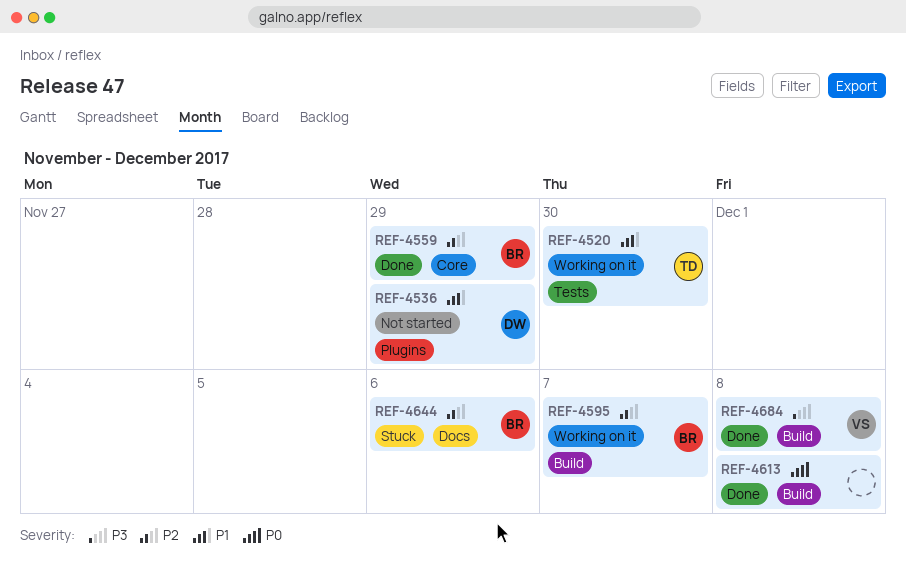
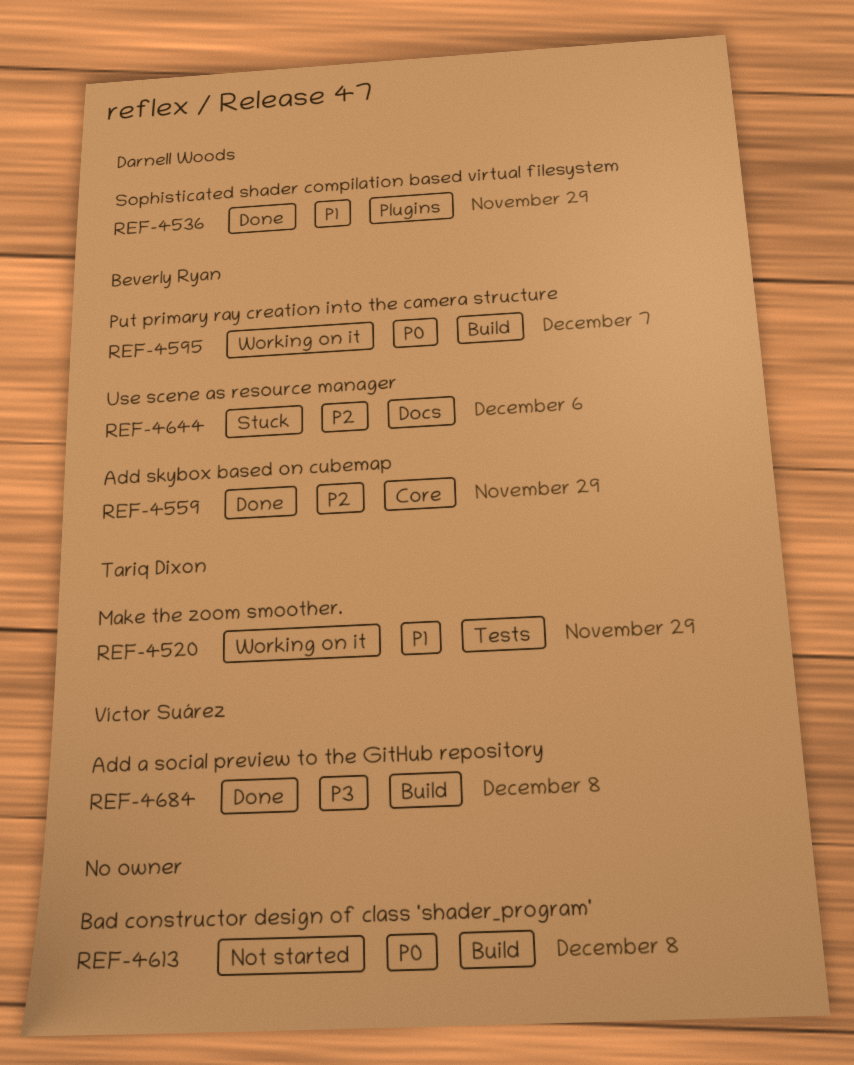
REF-4520, due: Nov 30 -> Nov 29
REF-4536, status: Not started -> Done
REF-4595, priority: P2 -> P0
REF-4613, status: Done -> Not started

